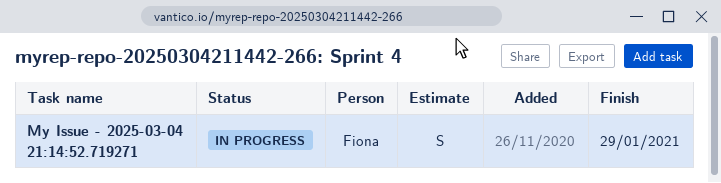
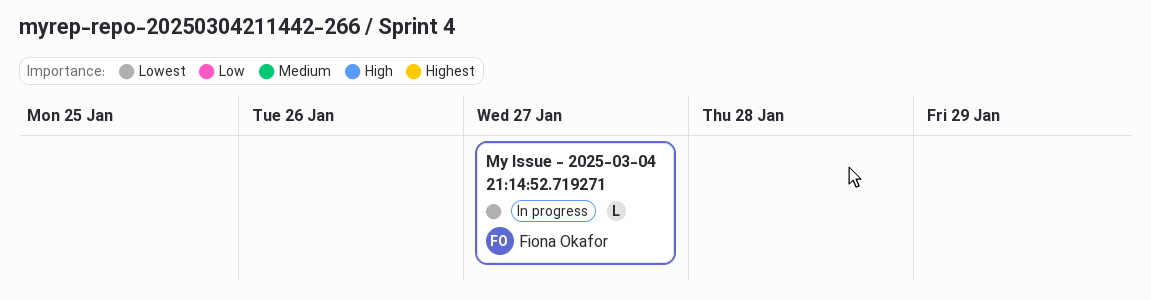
My Issue - 2025-03-04 21:14:52.719271, estimate: S -> L
My Issue - 2025-03-04 21:14:52.719271, due: Jan 29 -> Jan 27

